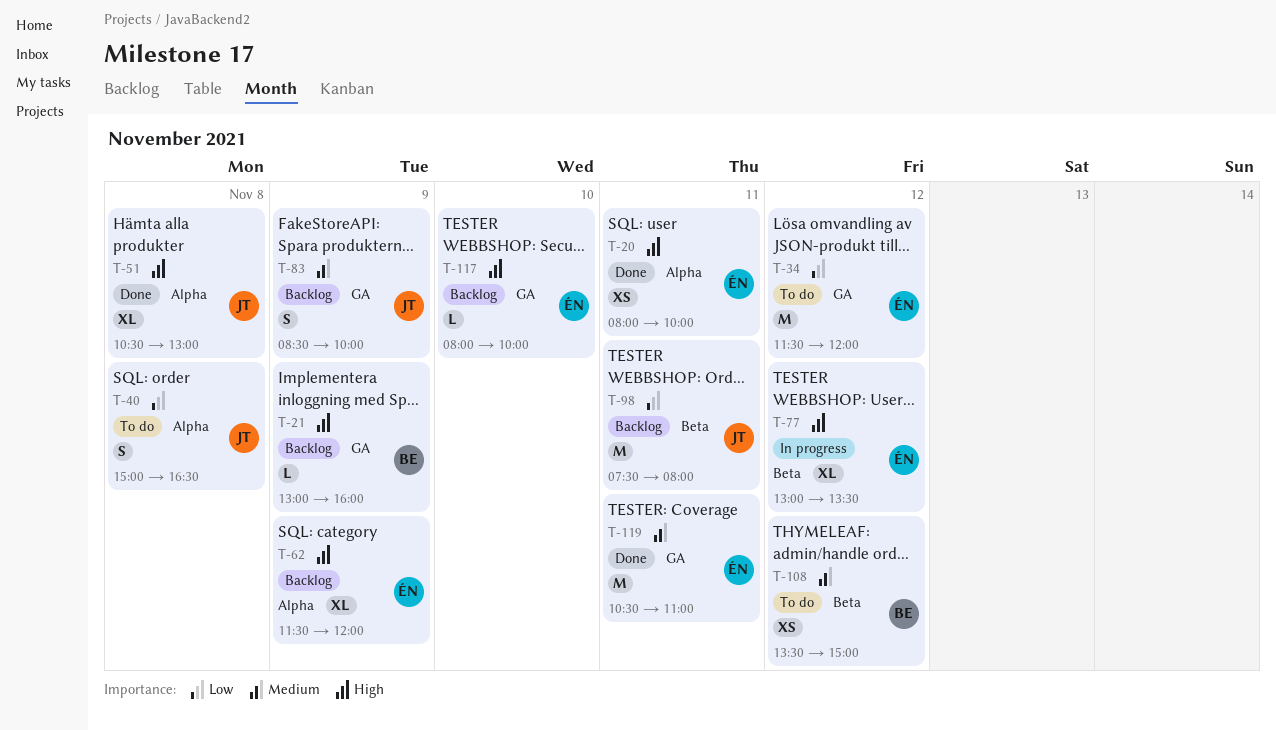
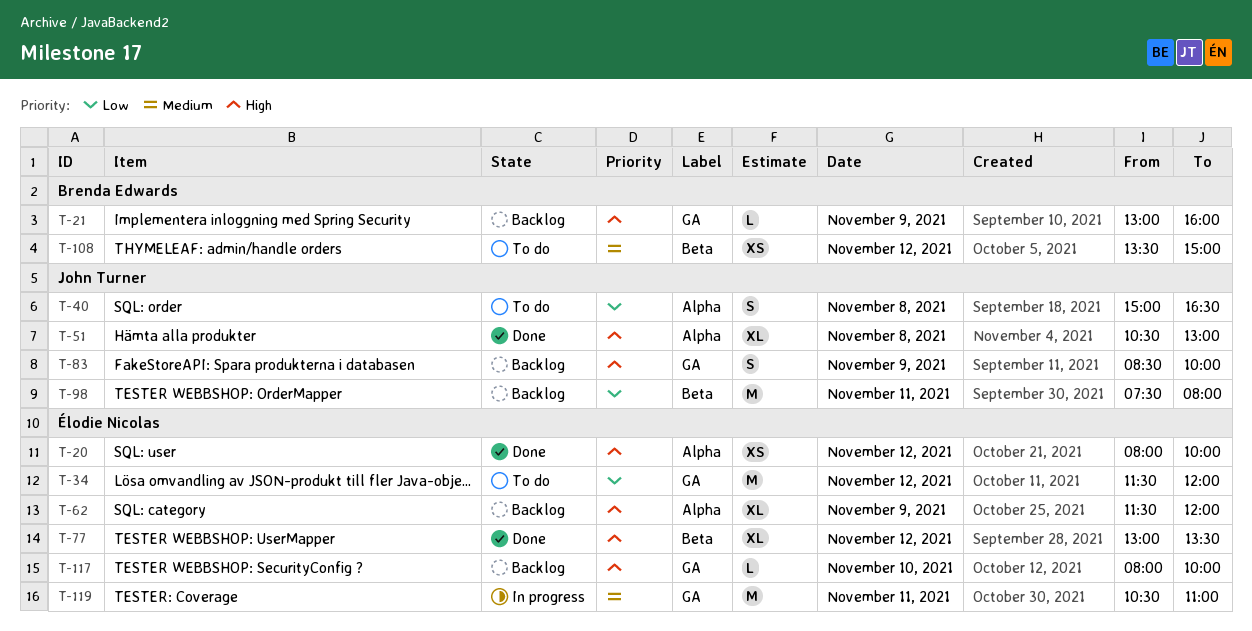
T-20, day: Nov 11 -> Nov 12
T-77, status: In progress -> Done
T-83, priority: Medium -> High
T-119, status: Done -> In progress

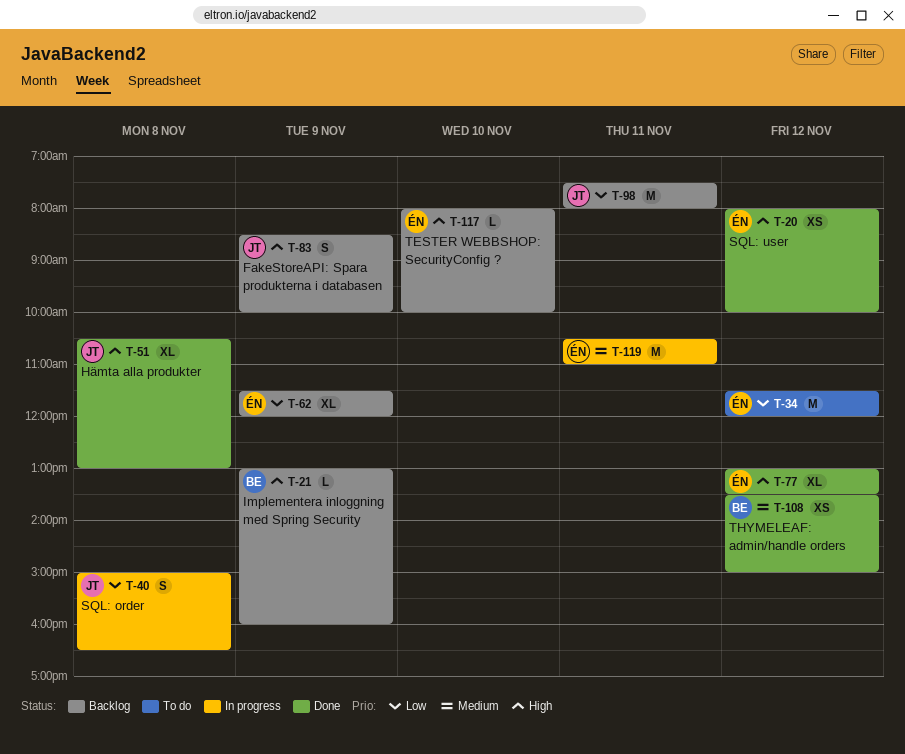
T-40, status: To do -> In progress
T-62, priority: High -> Low
T-108, status: To do -> Done

